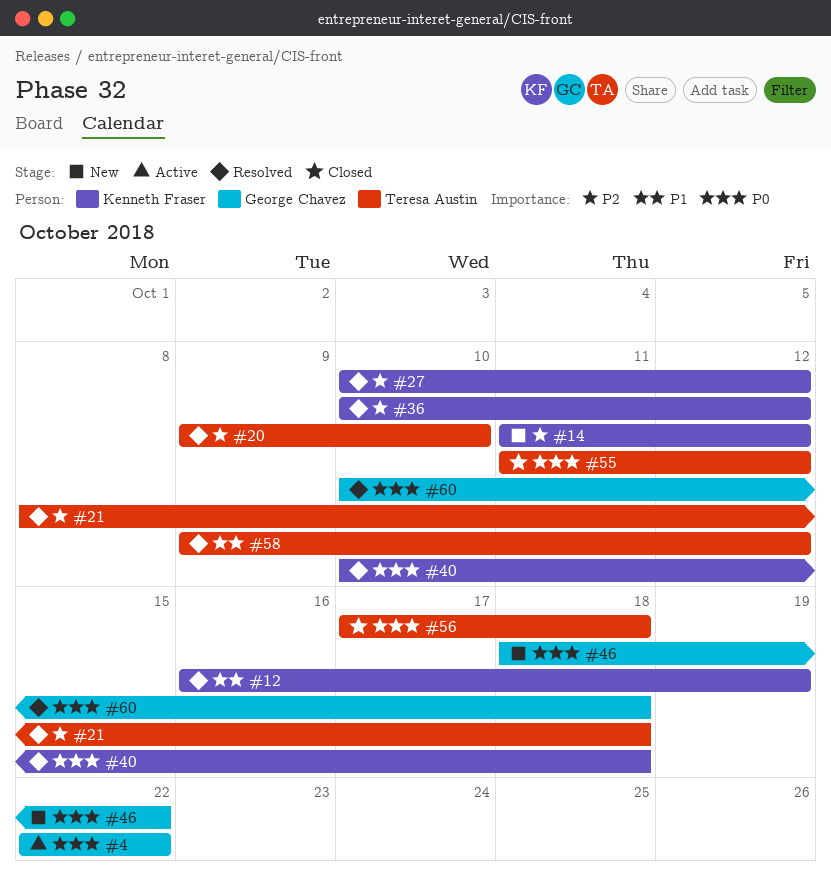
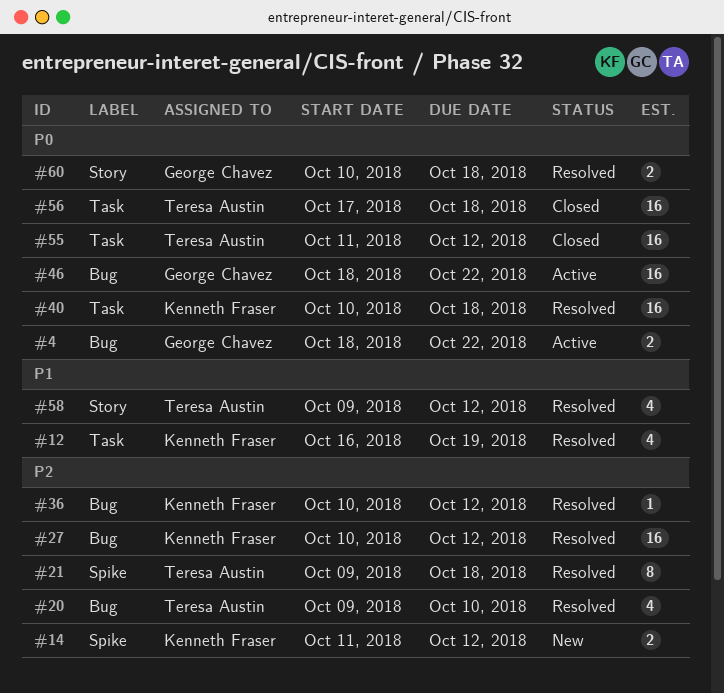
#4, start: Oct 22 -> Oct 18
#21, start: Oct 8 -> Oct 9
#46, status: New -> Active

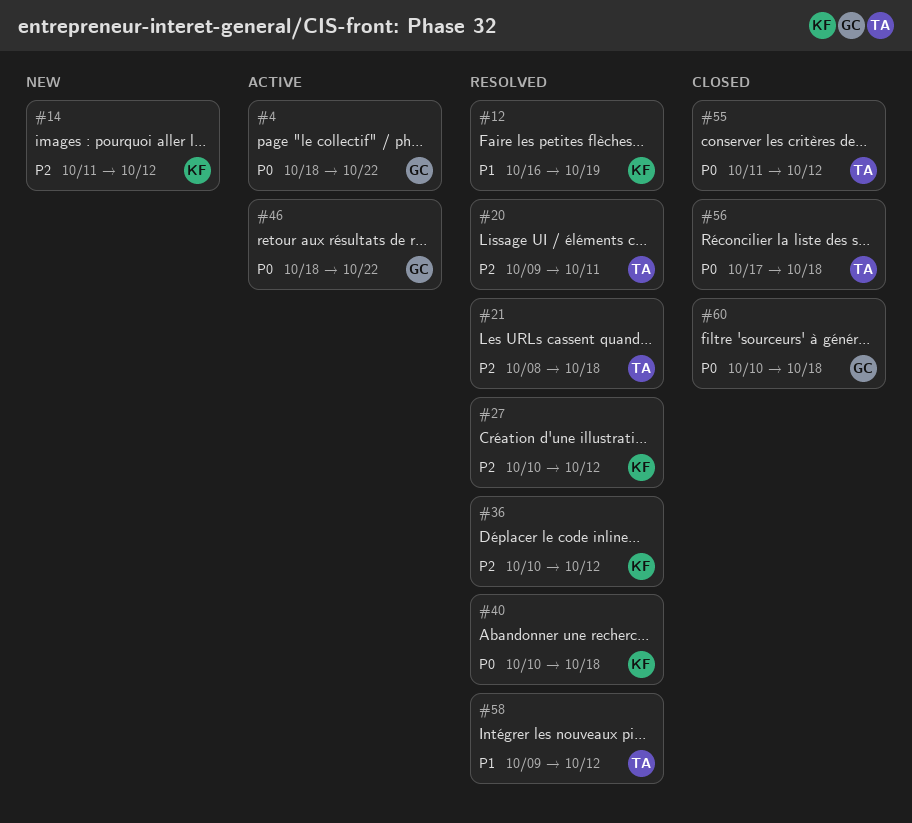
#20, due: Oct 10 -> Oct 11
#21, start: Oct 9 -> Oct 8
#60, status: Resolved -> Closed

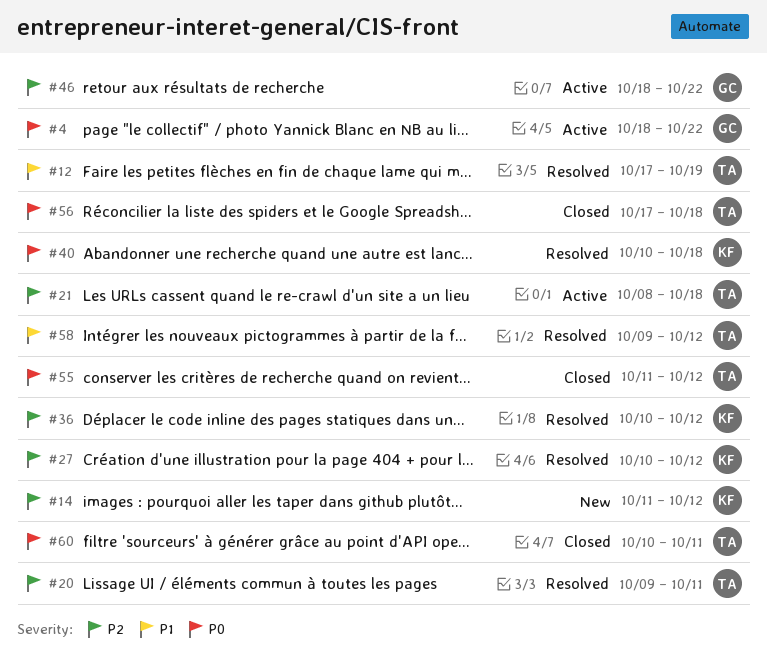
#12, owner: KF -> TA
#12, start: Oct 16 -> Oct 17
#21, status: Resolved -> Active
#46, priority: P0 -> P2
#60, owner: GC -> TA
#60, due: Oct 18 -> Oct 11

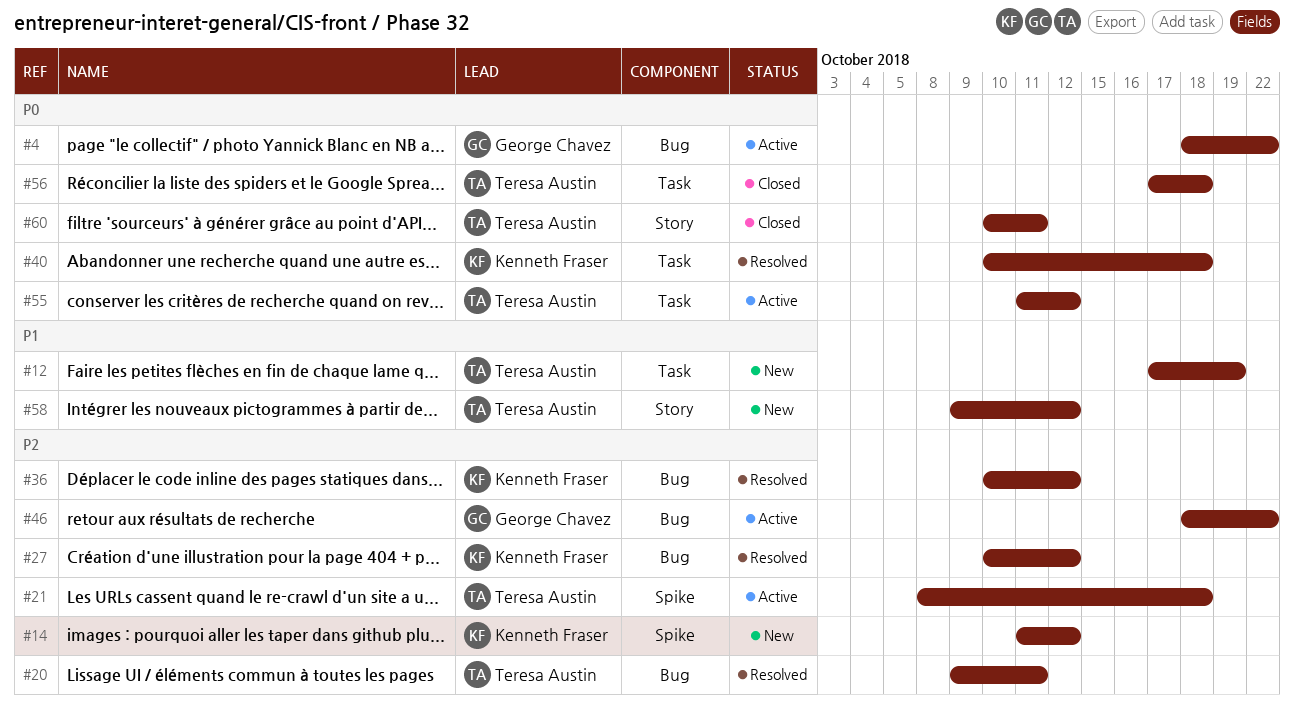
#12, status: Resolved -> New
#55, status: Closed -> Active
#58, status: Resolved -> New

